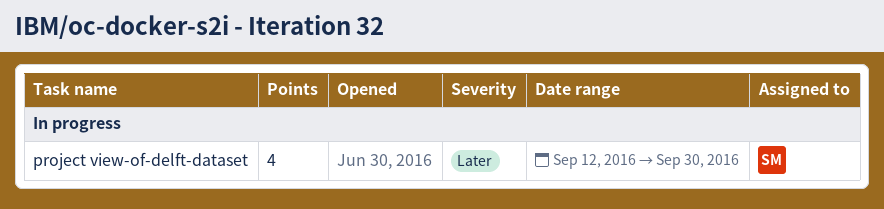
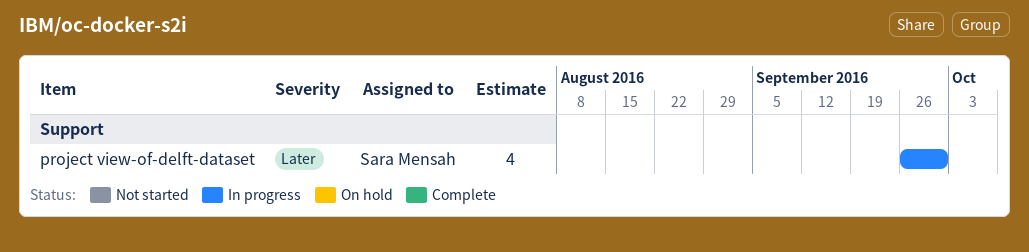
project view-of-delft-dataset, start: Sep 12 -> Sep 26

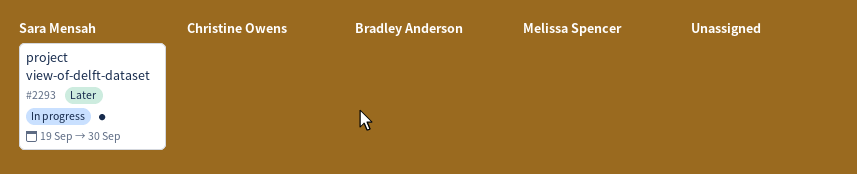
project view-of-delft-dataset, estimate: 4 -> 1
project view-of-delft-dataset, start: Sep 26 -> Sep 19

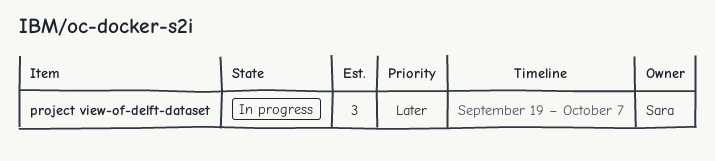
project view-of-delft-dataset, estimate: 1 -> 3
project view-of-delft-dataset, due: Sep 30 -> Oct 7

